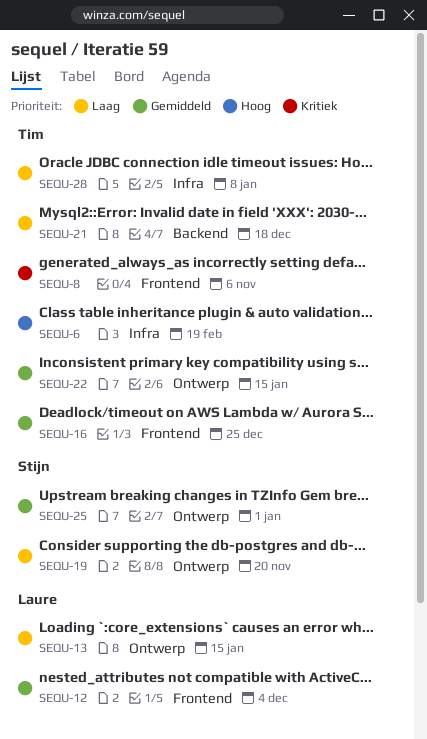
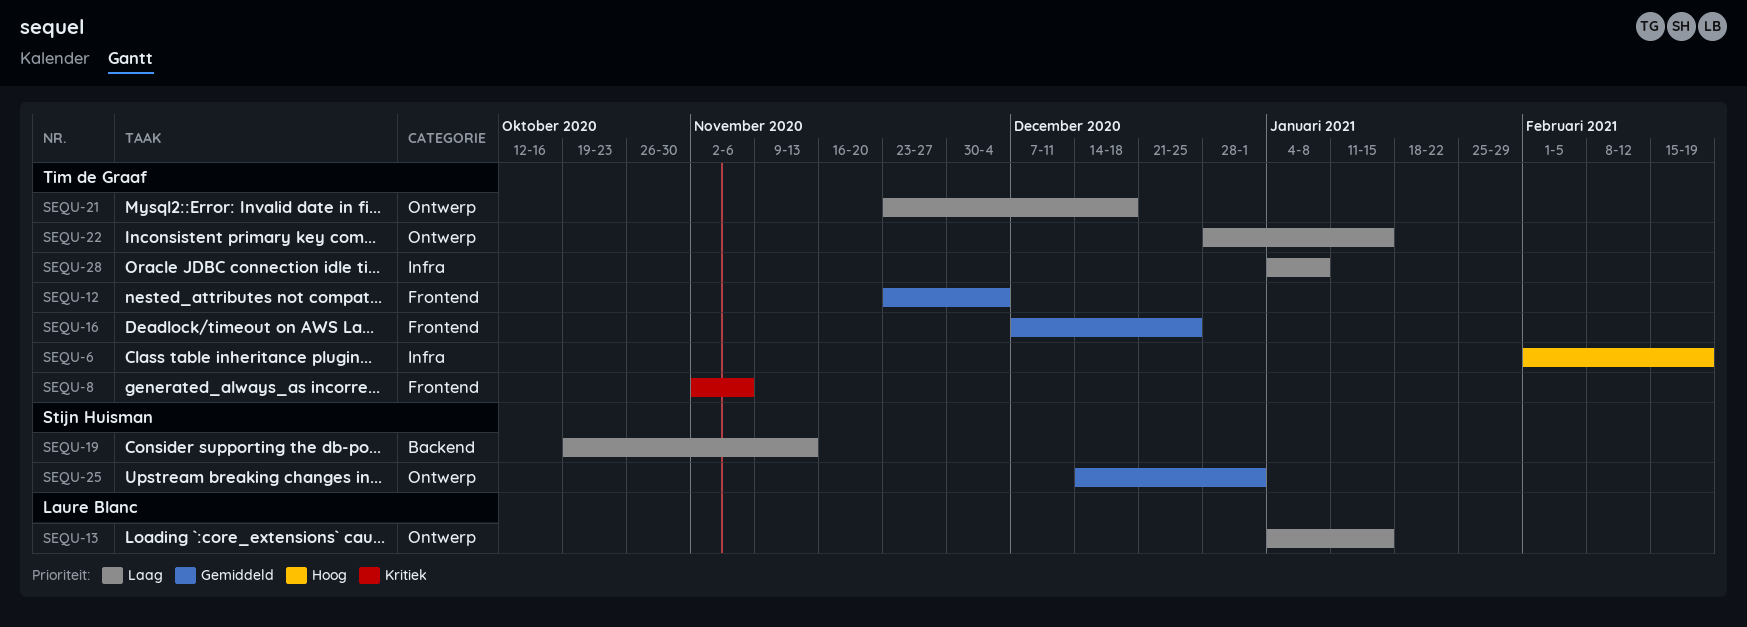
SEQU-12, owner: Laure Blanc -> Tim de Graaf
SEQU-19, label: Ontwerp -> Backend
SEQU-19, due: Nov 20 -> Nov 13
SEQU-21, label: Backend -> Ontwerp
SEQU-22, priority: Gemiddeld -> Laag

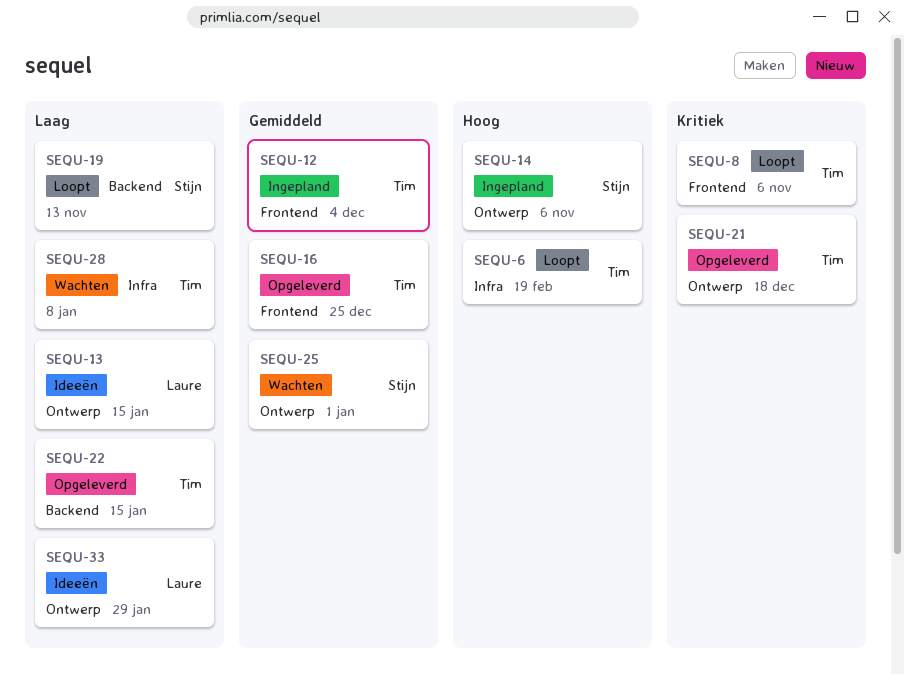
SEQU-14: none -> present
SEQU-21, priority: Laag -> Kritiek
SEQU-22, label: Ontwerp -> Backend
SEQU-33: none -> present

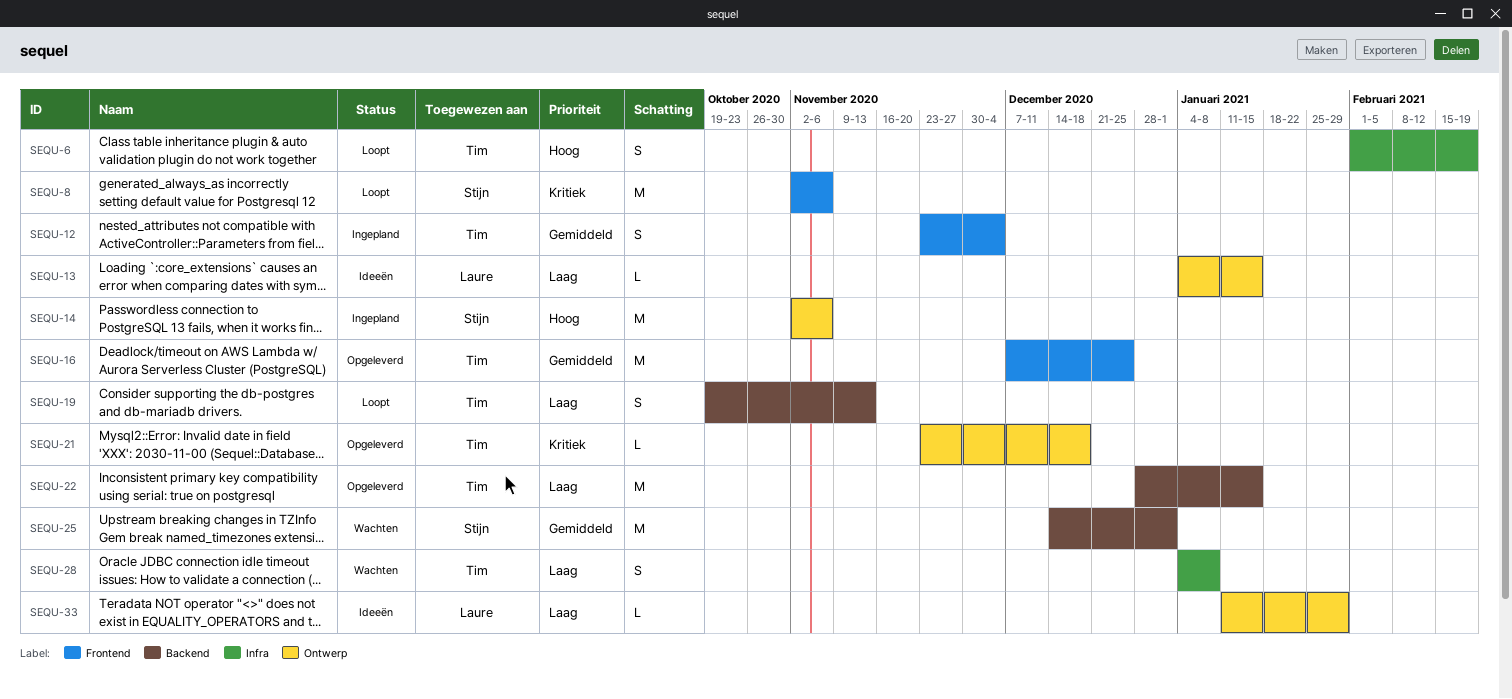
SEQU-8, owner: Tim -> Stijn
SEQU-19, owner: Stijn -> Tim
SEQU-25, label: Ontwerp -> Backend

